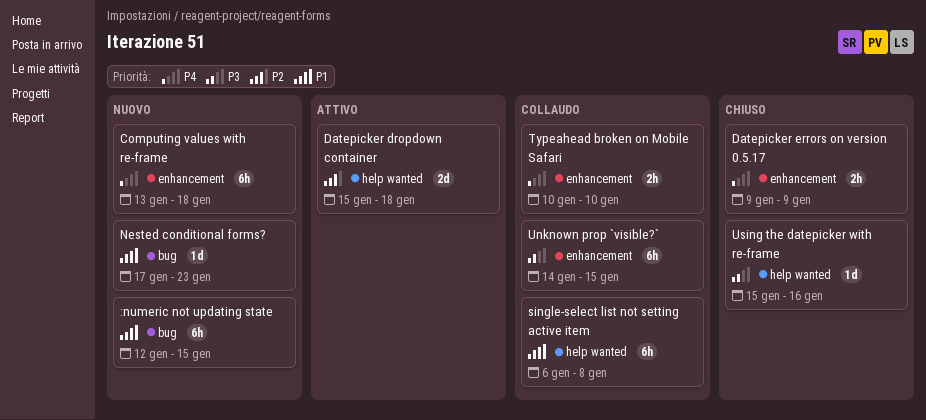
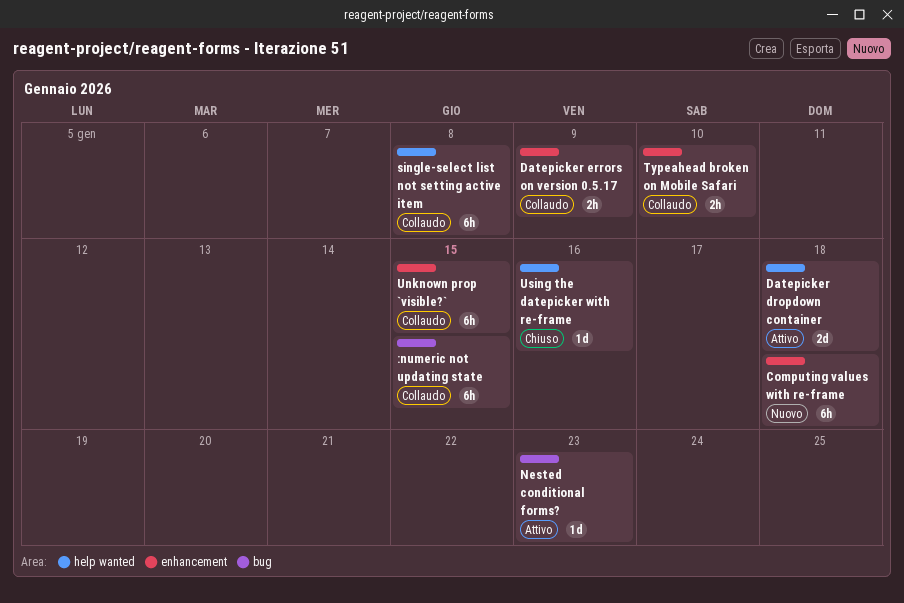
:numeric not updating state, status: Nuovo -> Collaudo
Datepicker errors on version 0.5.17, status: Chiuso -> Collaudo
Nested conditional forms?, status: Nuovo -> Attivo

